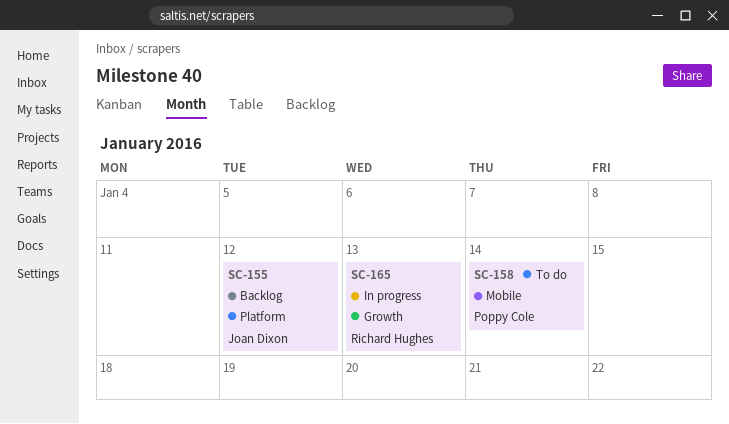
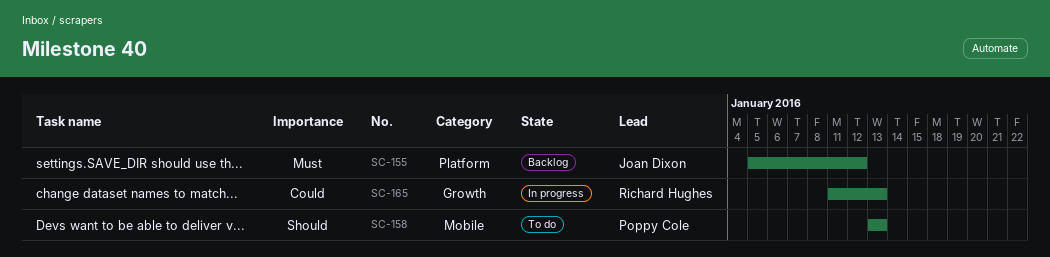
SC-158, due: Jan 14 -> Jan 13

